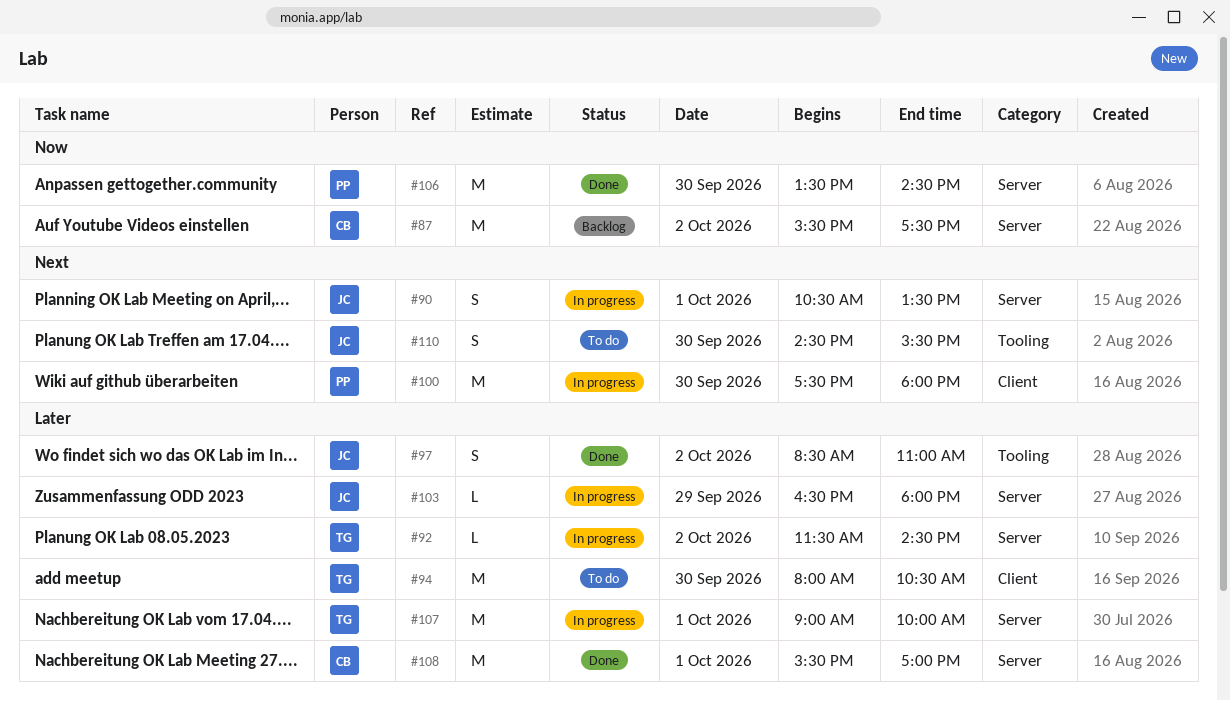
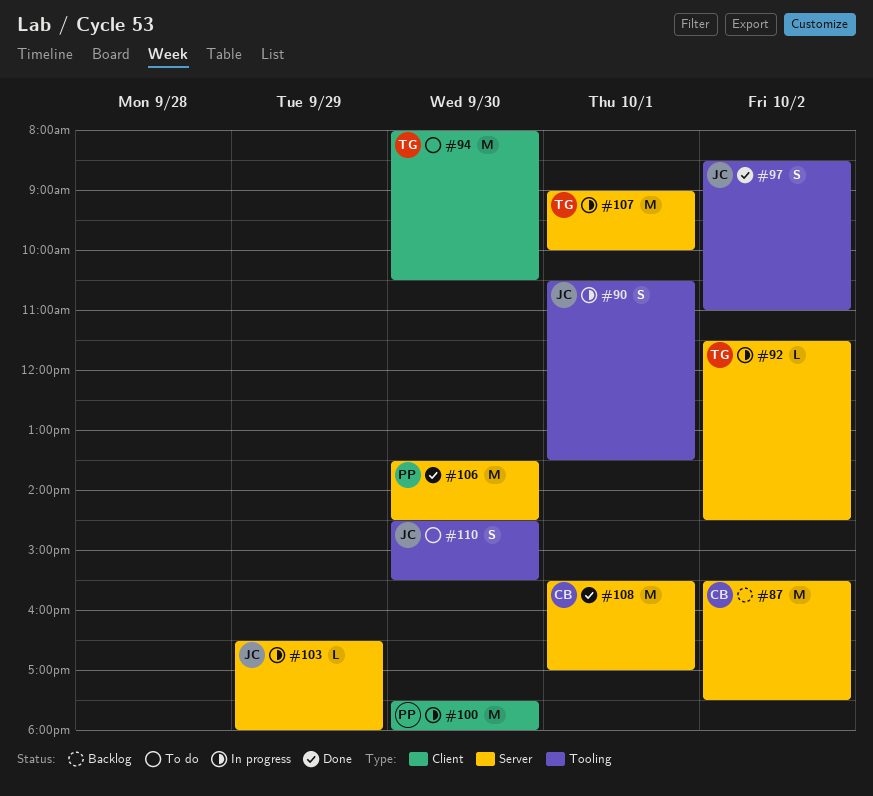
#90, label: Server -> Tooling

